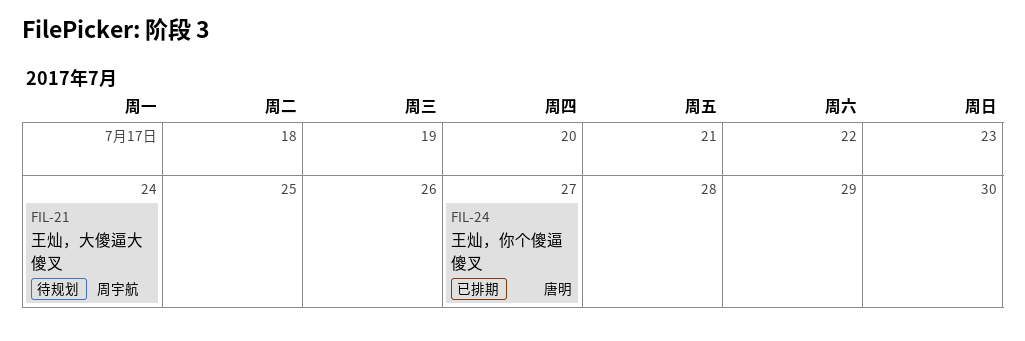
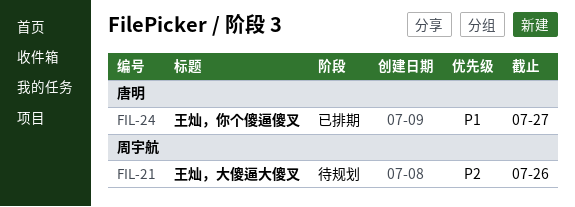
FIL-21, due: Jul 24 -> Jul 26

